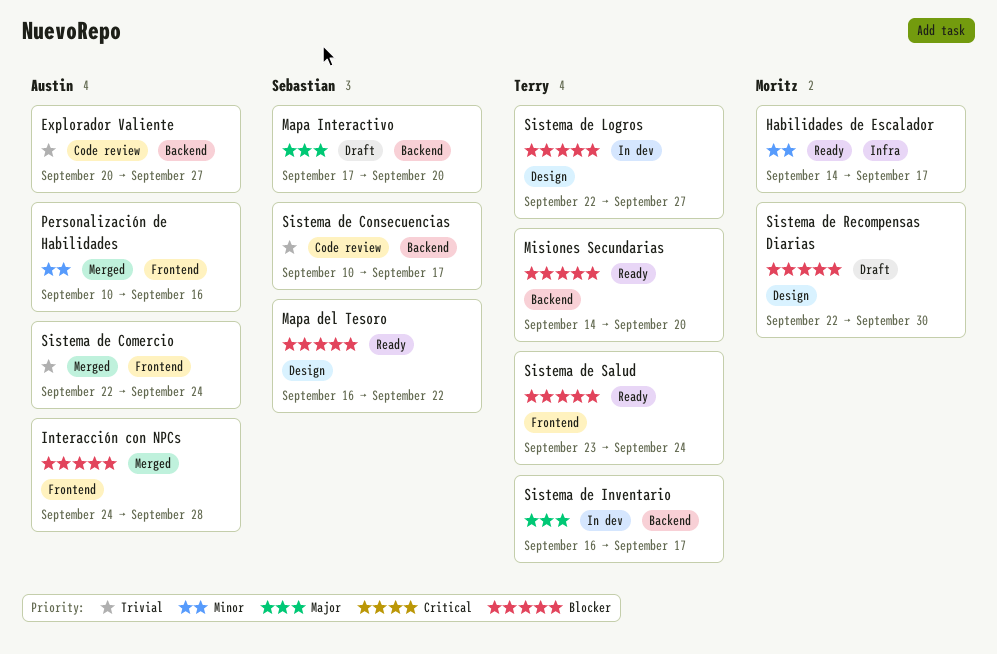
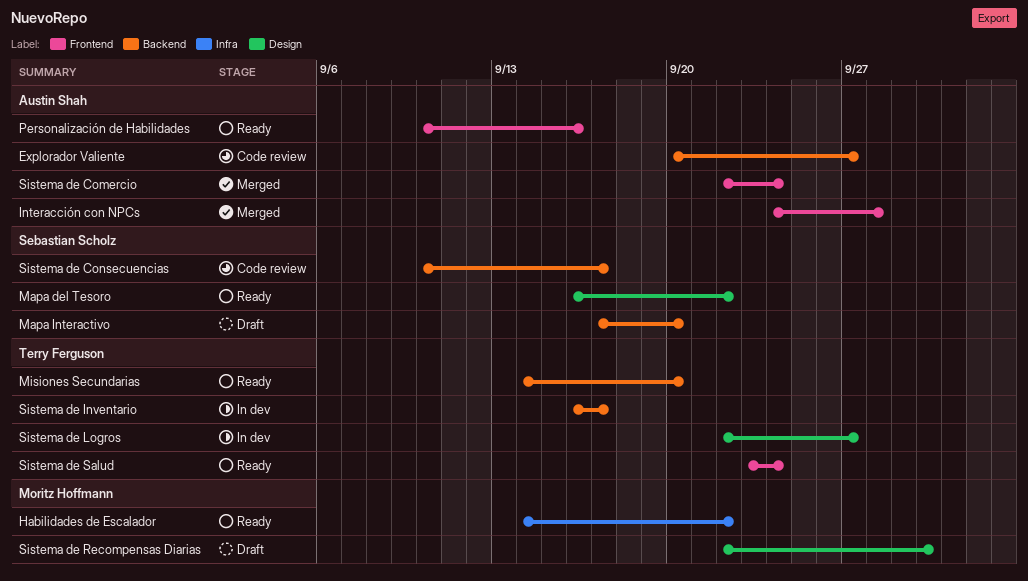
Habilidades de Escalador, due: Sep 17 -> Sep 22
Personalización de Habilidades, status: Merged -> Ready

